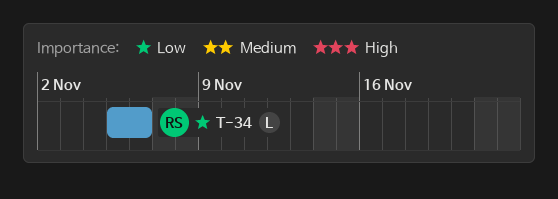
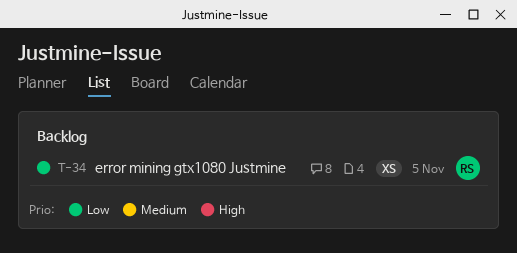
T-34, estimate: L -> XS
T-34, due: Nov 6 -> Nov 5

